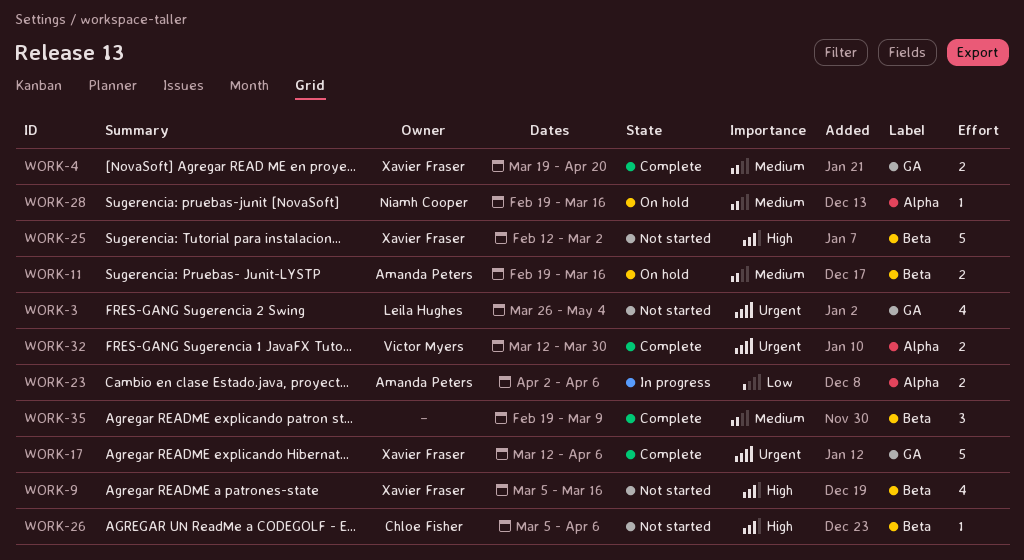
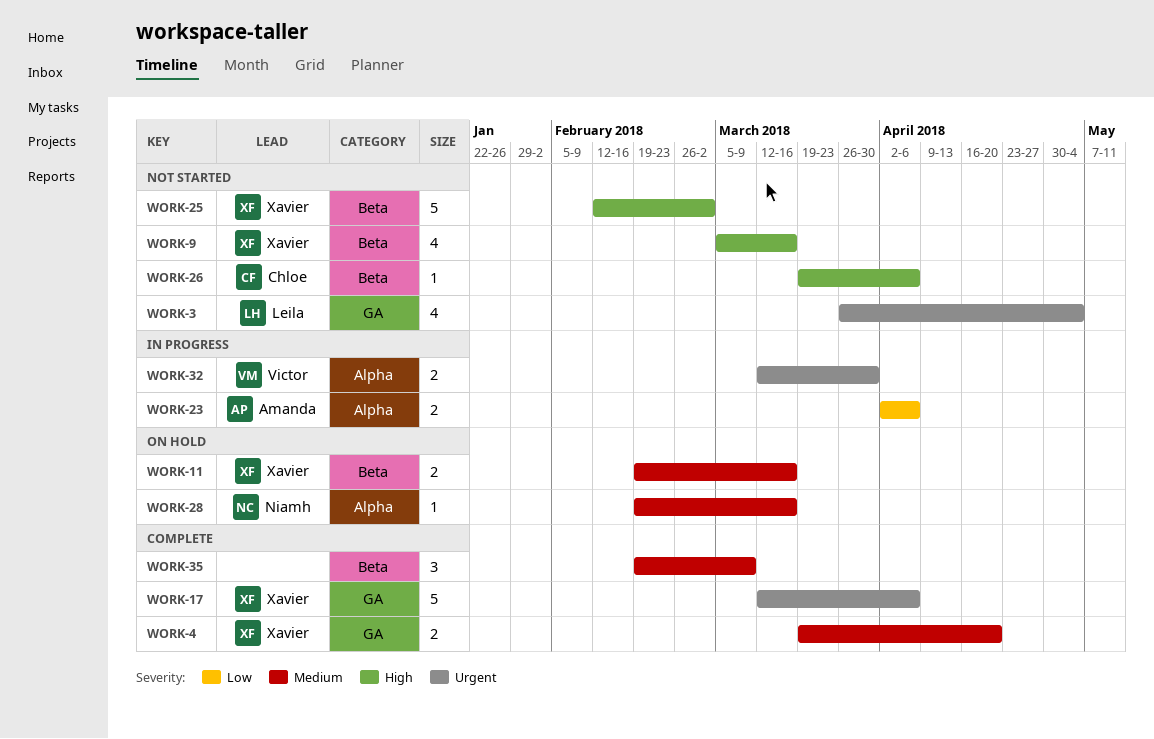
WORK-11, owner: Amanda Peters -> Xavier Fraser
WORK-26, start: Mar 5 -> Mar 19
WORK-32, status: Complete -> In progress

